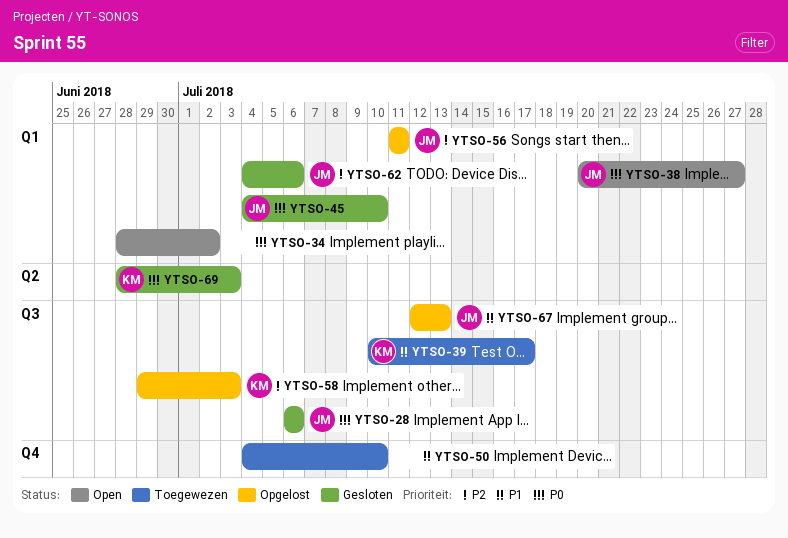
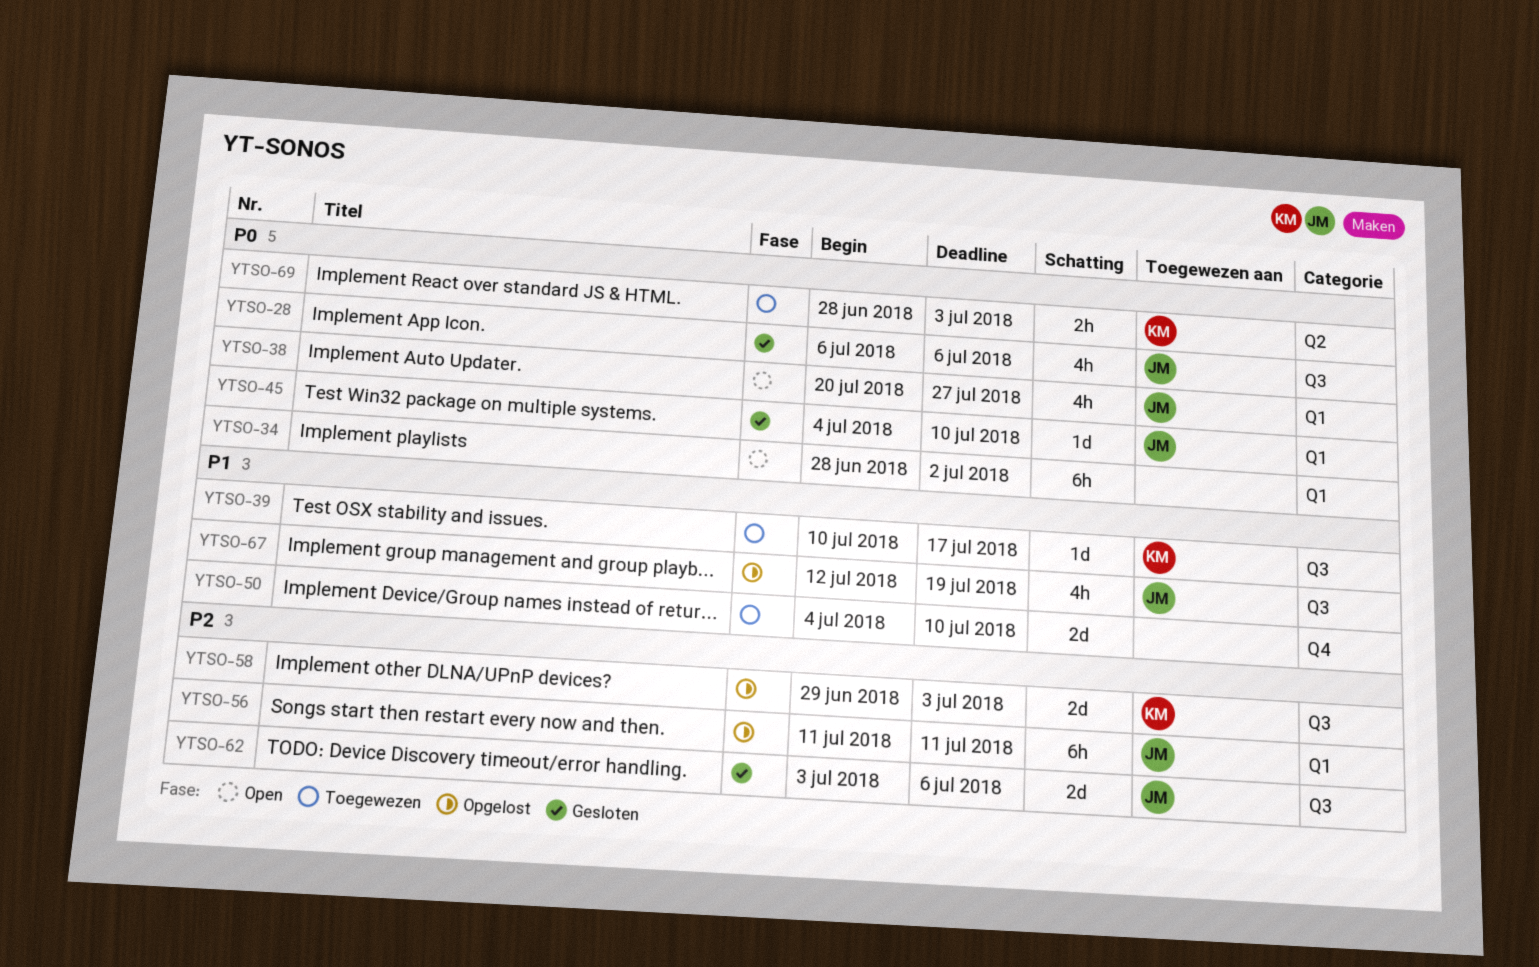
YTSO-62, label: Q1 -> Q3
YTSO-62, start: Jul 4 -> Jul 3
YTSO-67, due: Jul 13 -> Jul 19
YTSO-69, status: Gesloten -> Toegewezen

